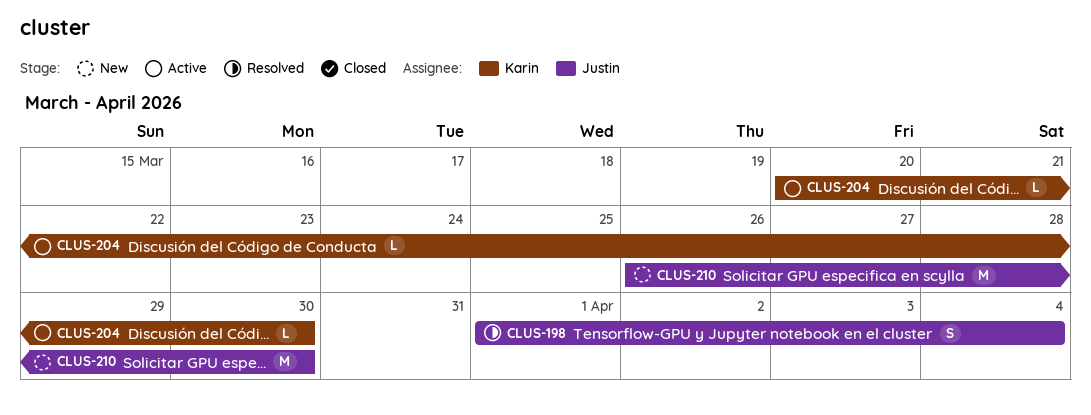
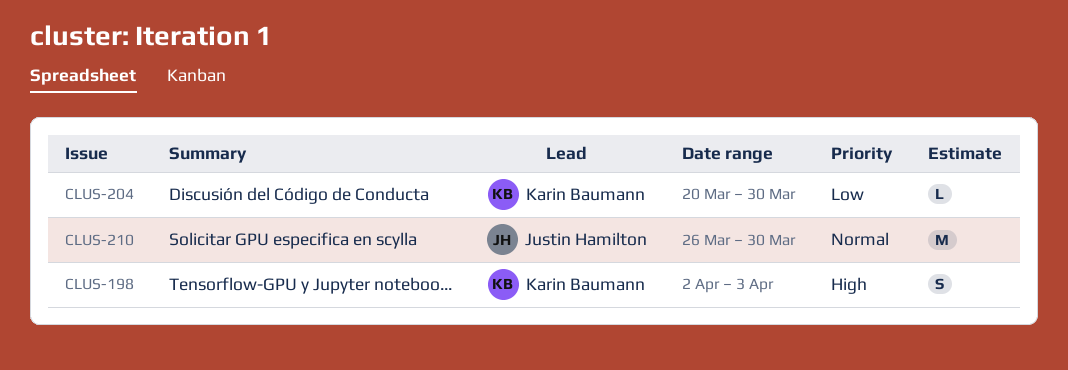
CLUS-198, owner: Justin Hamilton -> Karin Baumann
CLUS-198, start: Apr 1 -> Apr 2
CLUS-198, due: Apr 4 -> Apr 3

